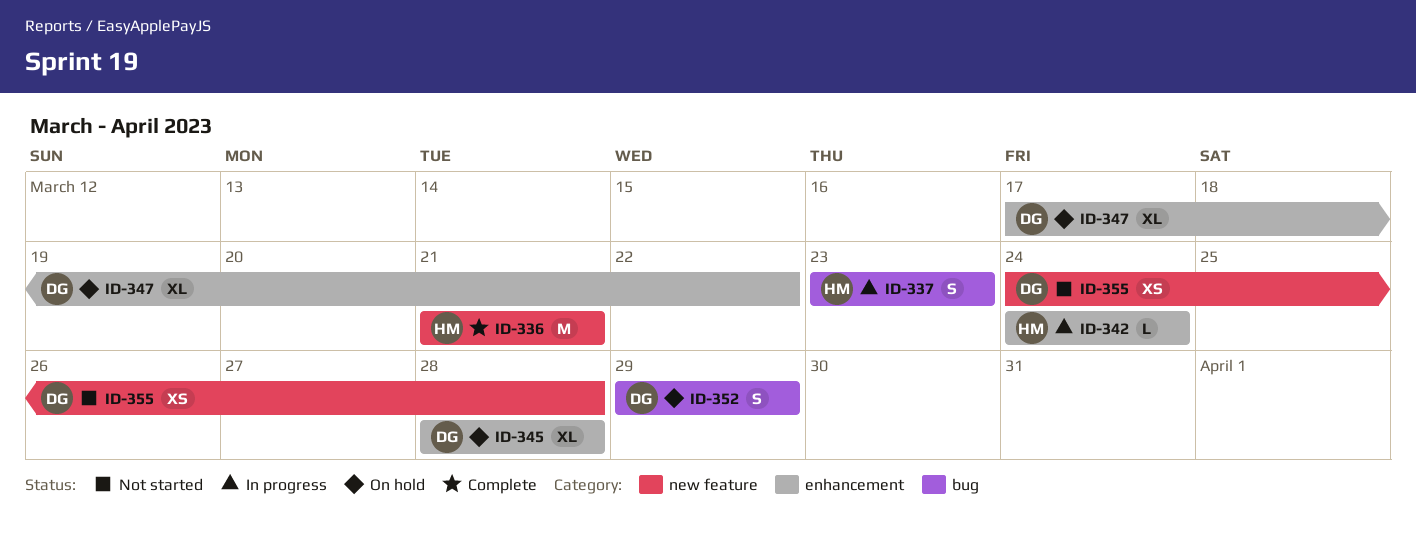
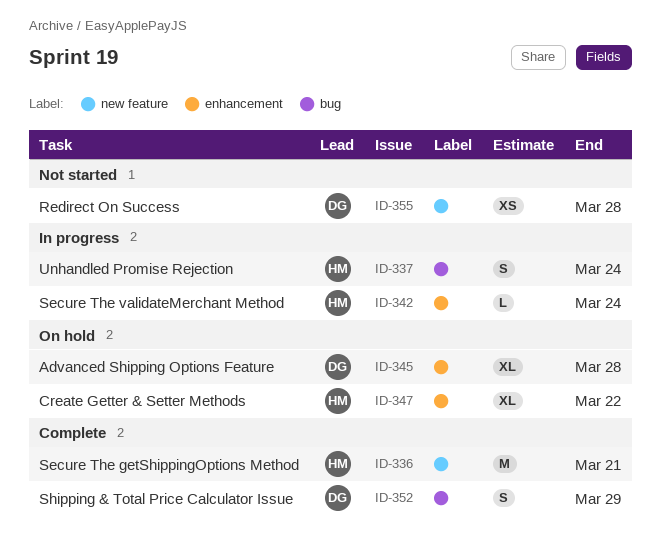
ID-337, due: Mar 23 -> Mar 24
ID-347, owner: DG -> HM
ID-352, status: On hold -> Complete

